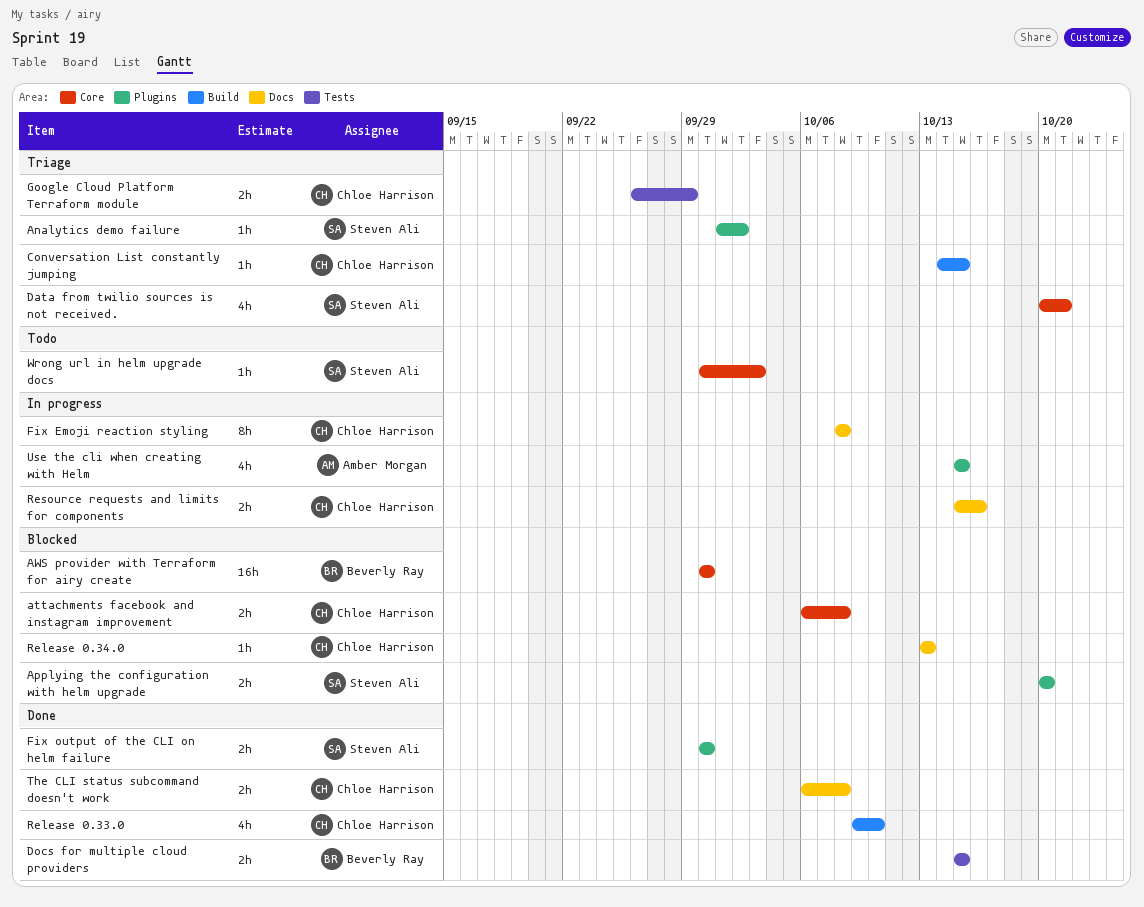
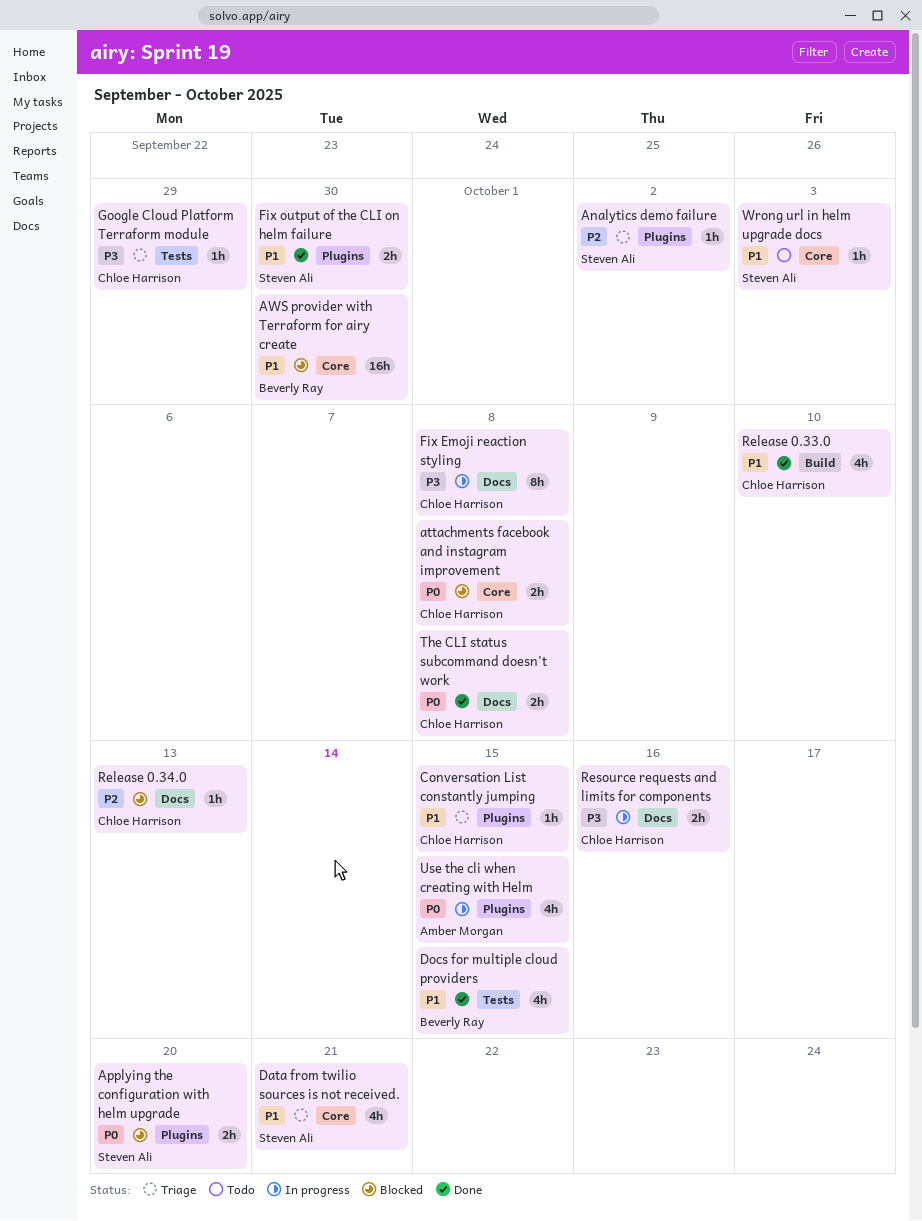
Conversation List constantly jumping, label: Build -> Plugins
Docs for multiple cloud providers, estimate: 2h -> 4h
Google Cloud Platform Terraform module, estimate: 2h -> 1h

